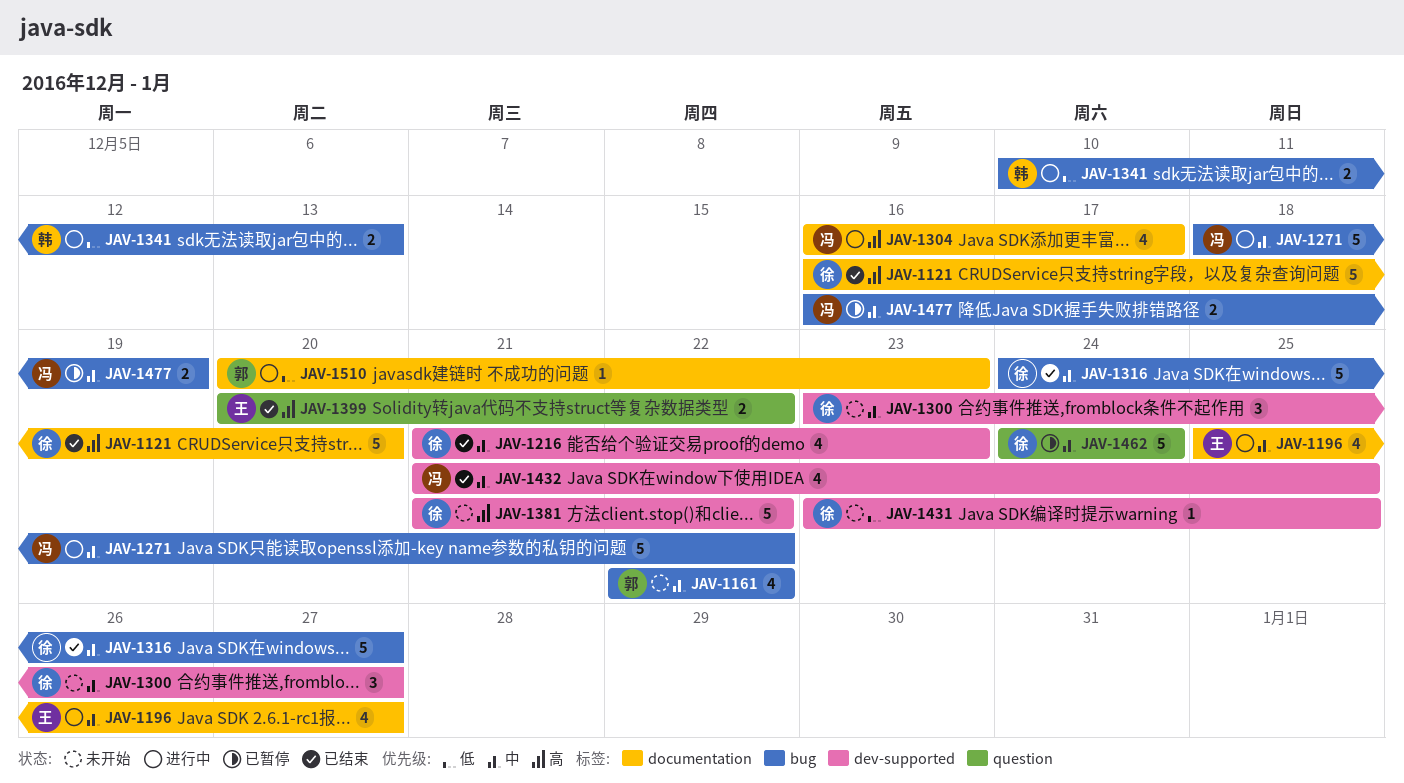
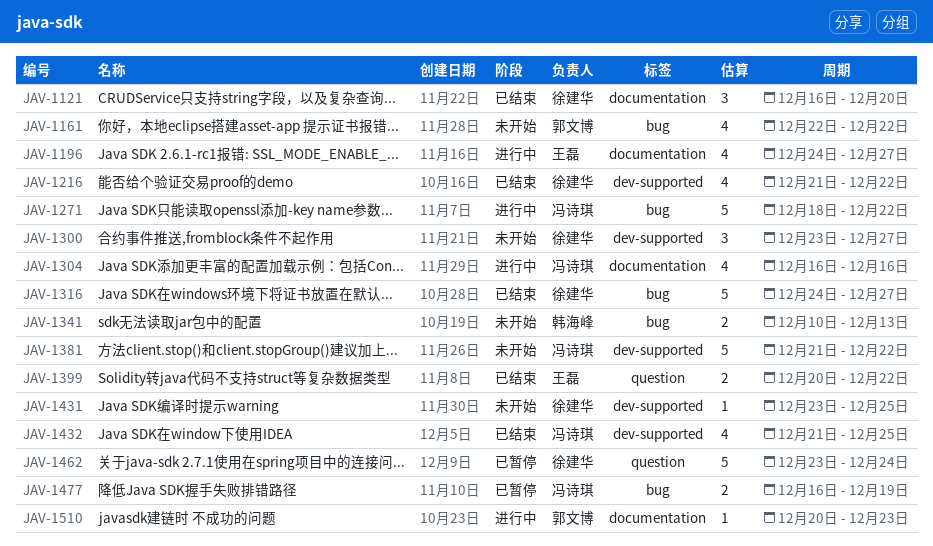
JAV-1121, estimate: 5 -> 3
JAV-1196, start: Dec 25 -> Dec 24
JAV-1216, due: Dec 23 -> Dec 22
JAV-1304, due: Dec 17 -> Dec 16
JAV-1341, status: 进行中 -> 未开始
JAV-1381, owner: 徐建华 -> 冯诗琪
JAV-1462, start: Dec 24 -> Dec 23

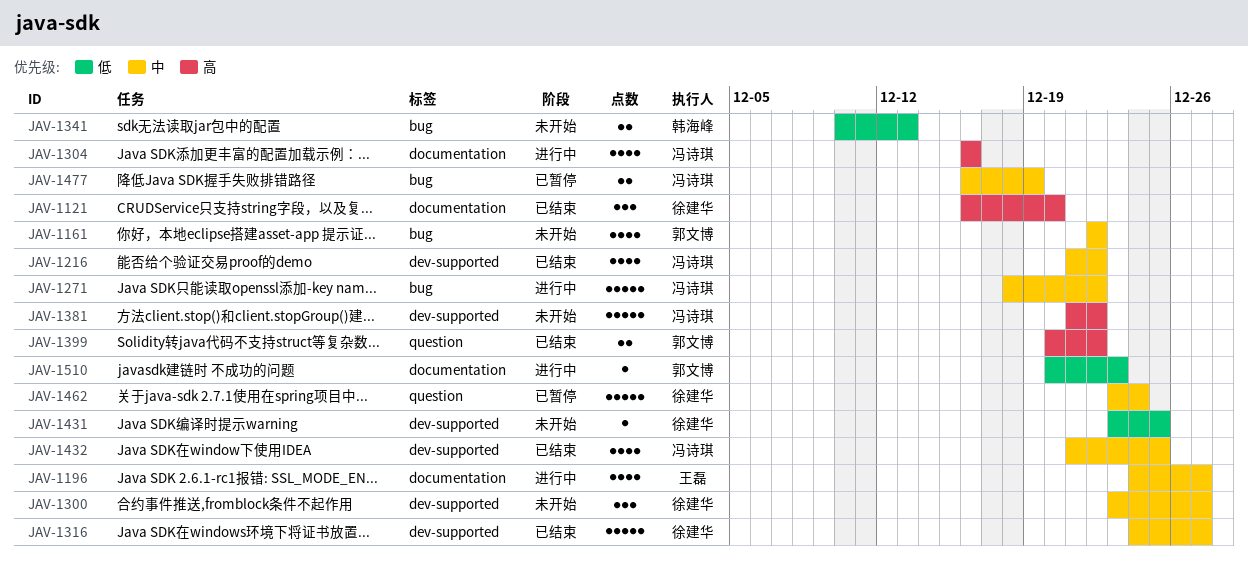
JAV-1216, owner: 徐建华 -> 冯诗琪
JAV-1316, label: bug -> dev-supported
JAV-1399, owner: 王磊 -> 郭文博

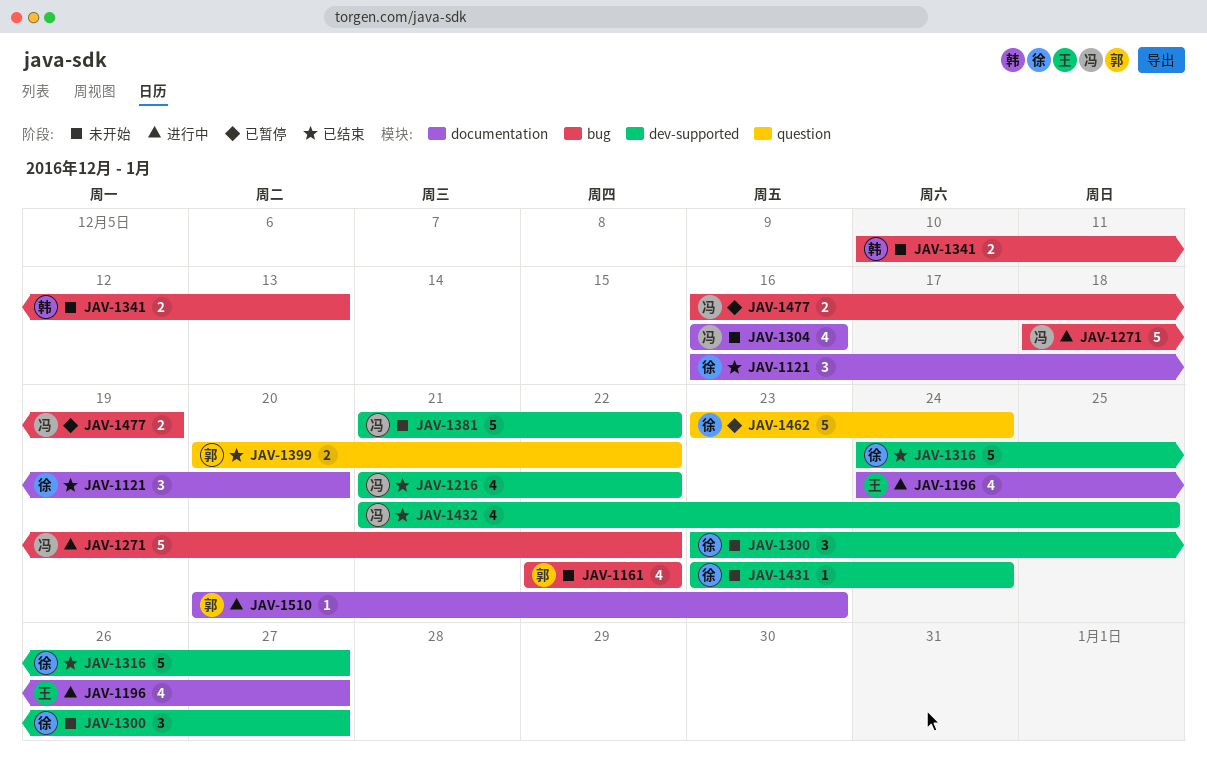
JAV-1304, status: 进行中 -> 未开始
JAV-1431, due: Dec 25 -> Dec 24

